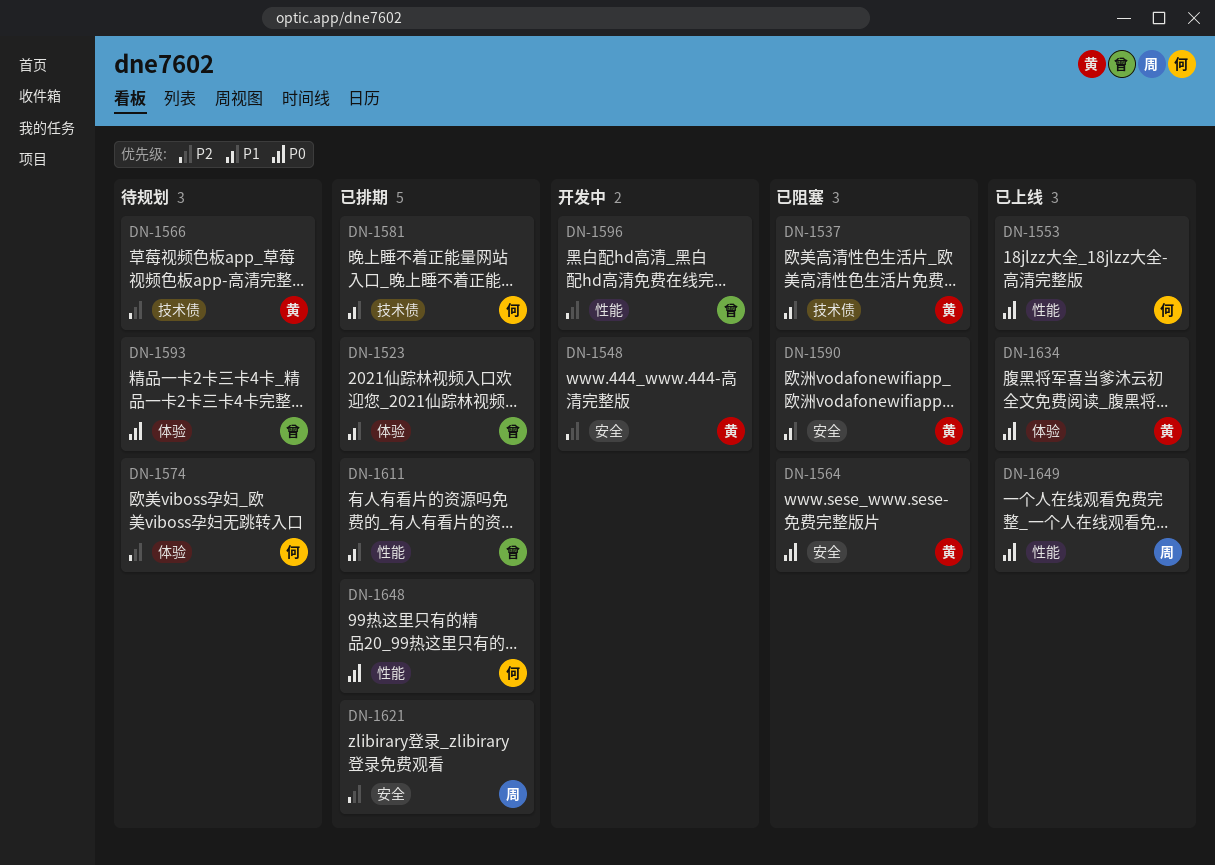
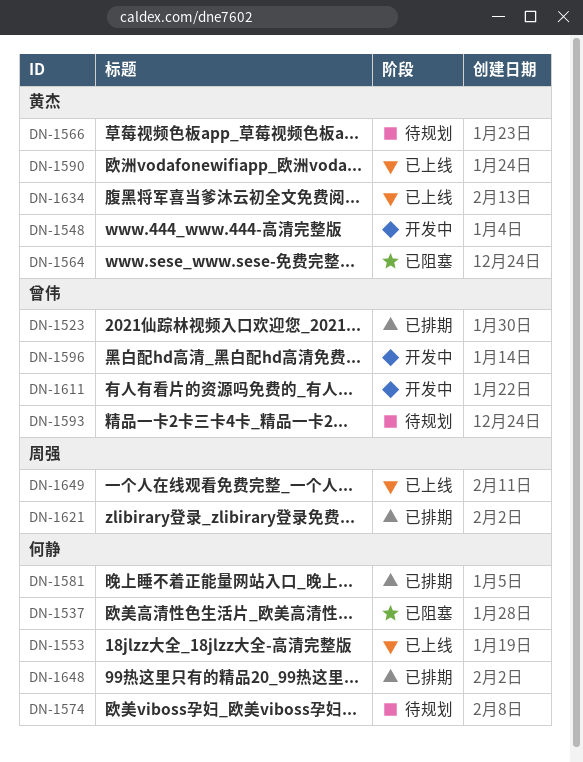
DN-1537, owner: 黄杰 -> 何静
DN-1590, status: 已阻塞 -> 已上线
DN-1611, status: 已排期 -> 开发中

